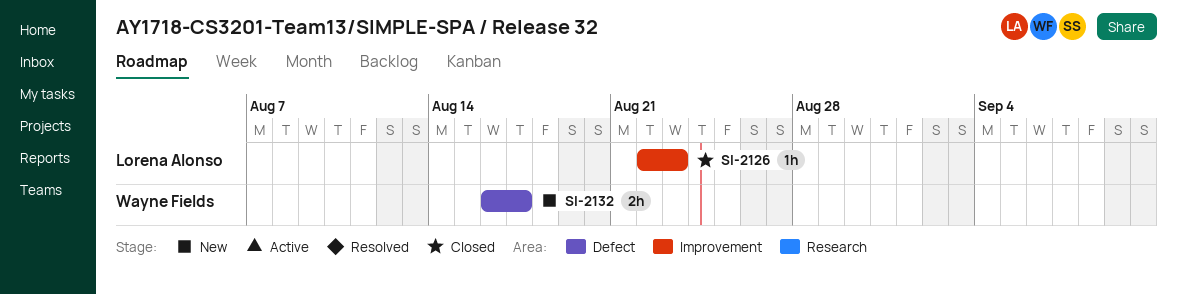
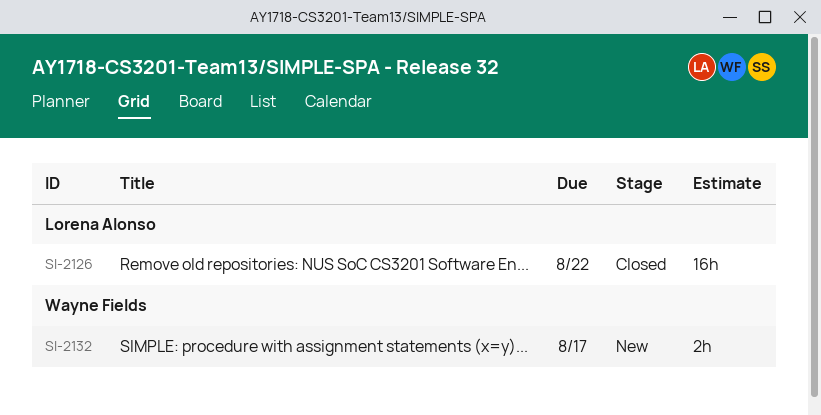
SI-2126, estimate: 1h -> 16h
SI-2126, due: Aug 23 -> Aug 22

